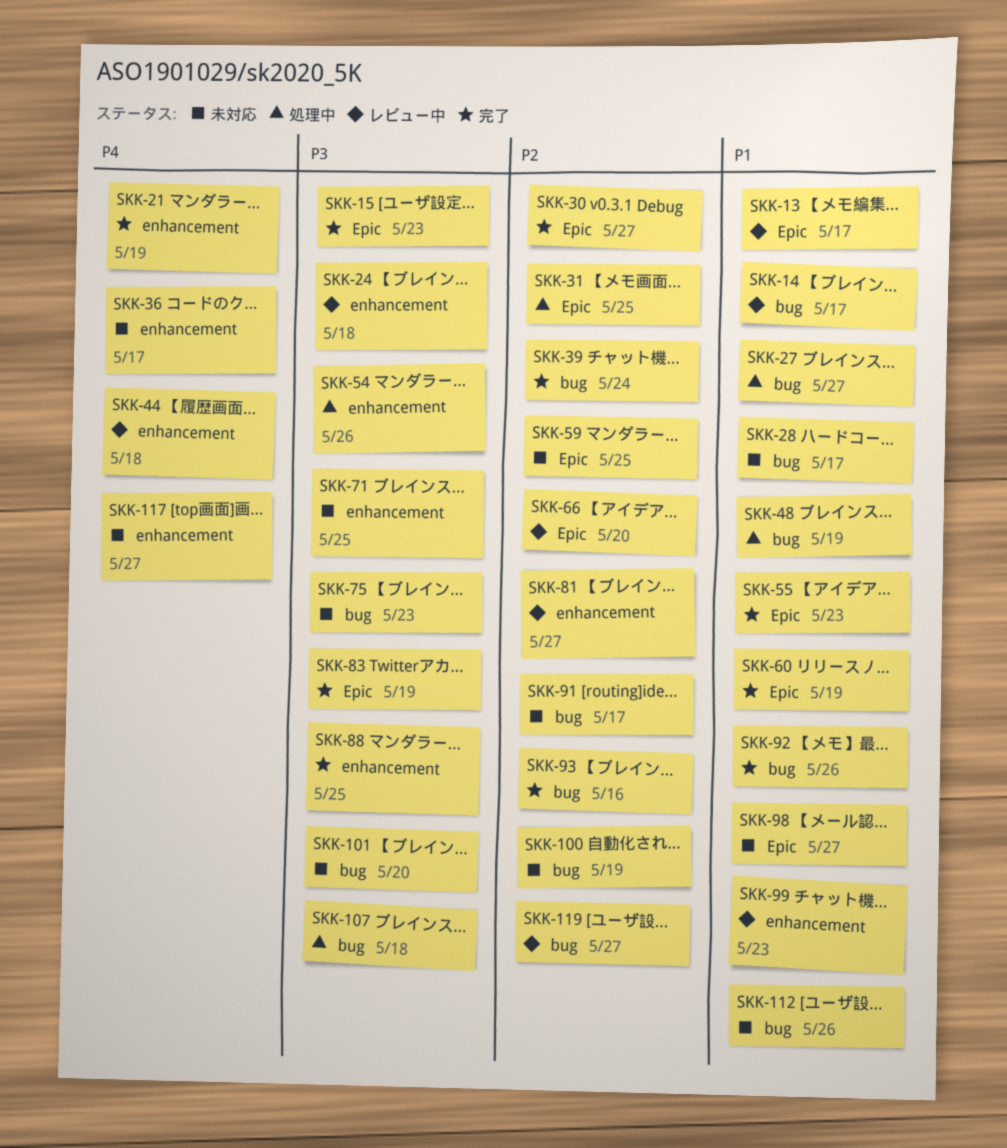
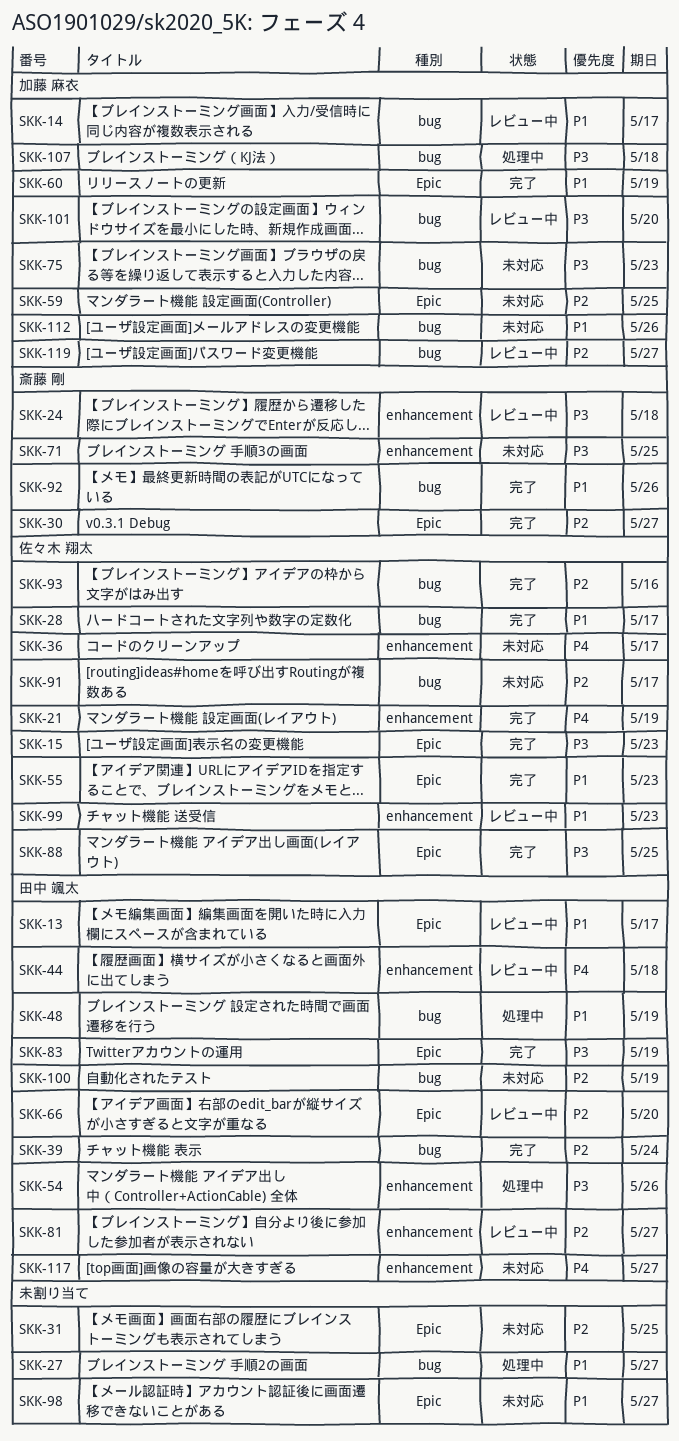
SKK-28, status: 未対応 -> 完了
SKK-31, status: 処理中 -> 未対応
SKK-88, label: enhancement -> Epic
SKK-101, status: 未対応 -> レビュー中

